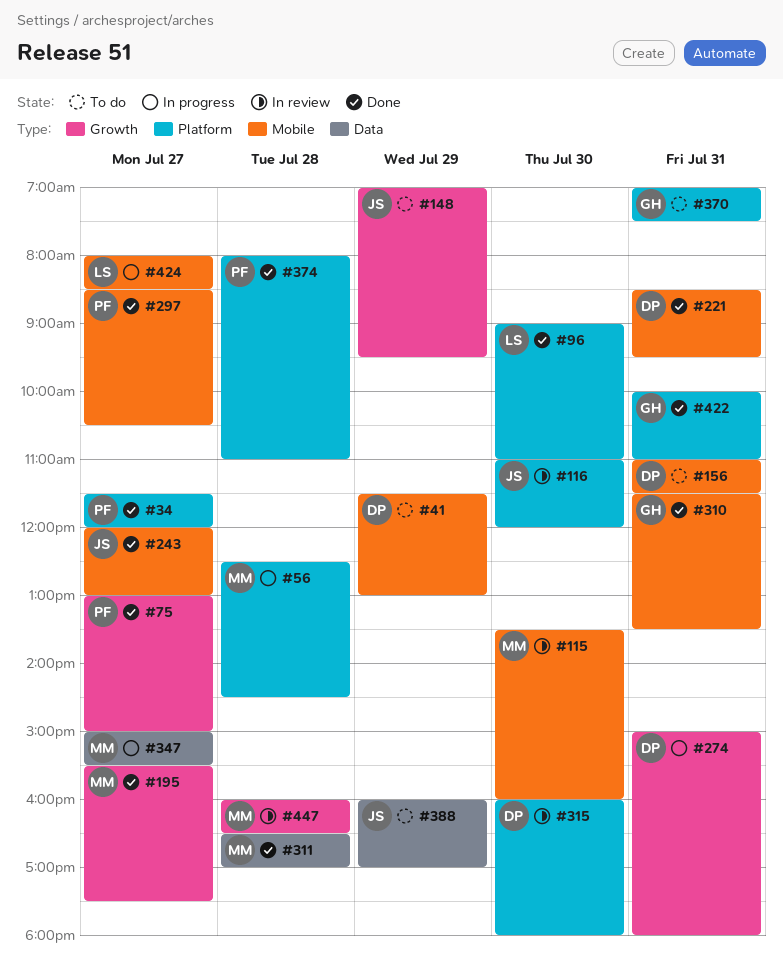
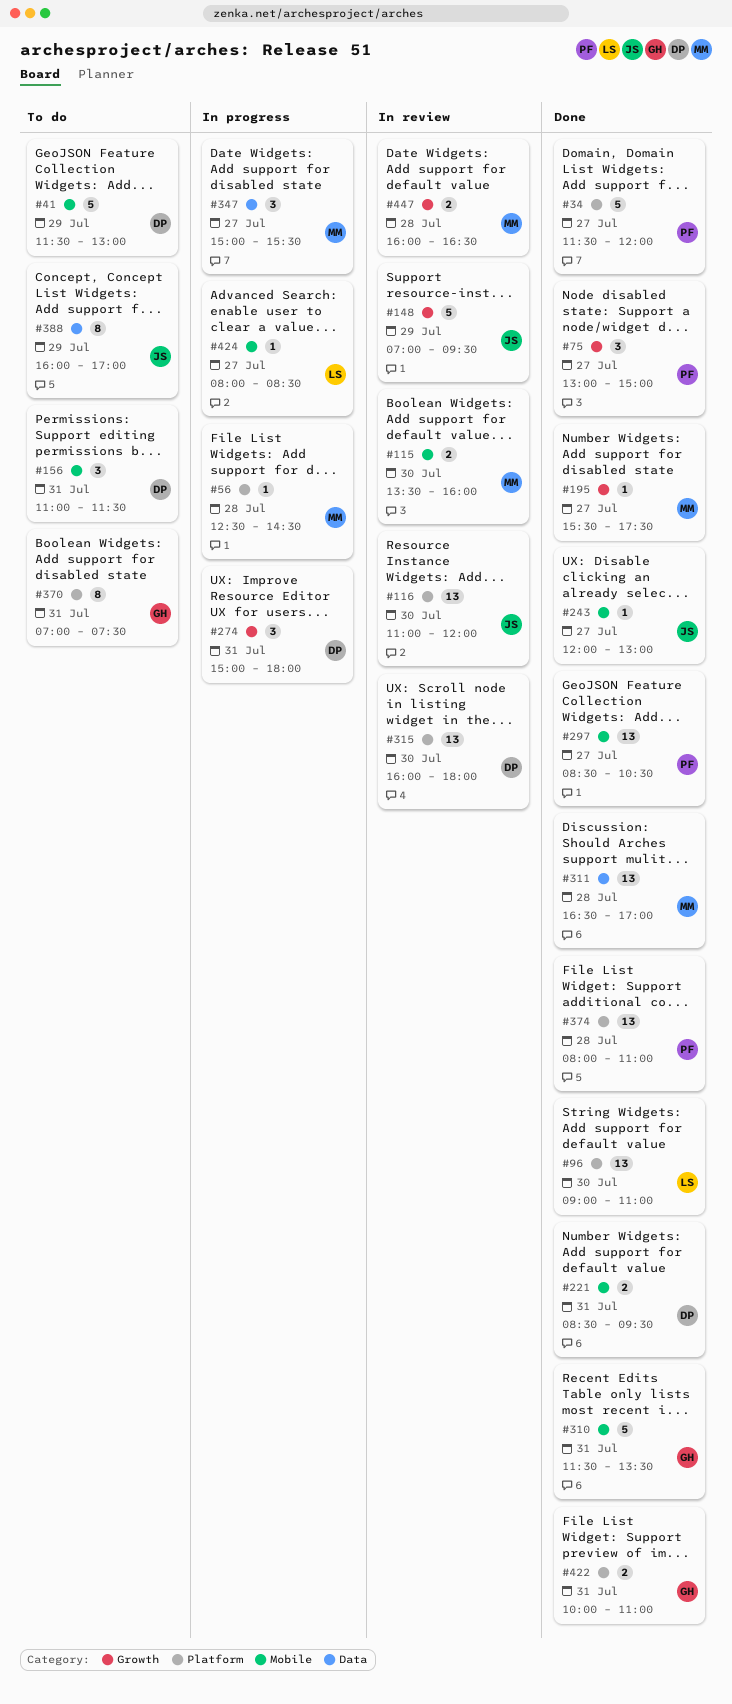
#148, status: To do -> In review

